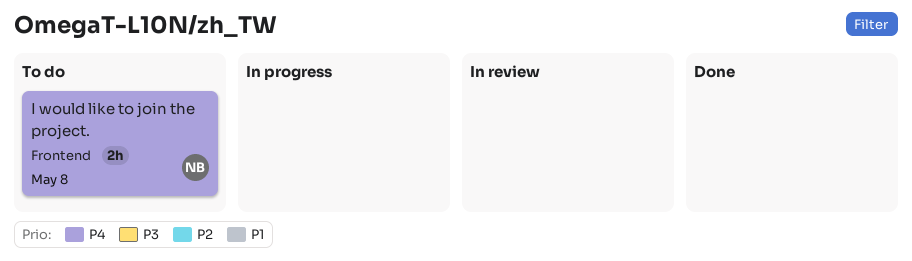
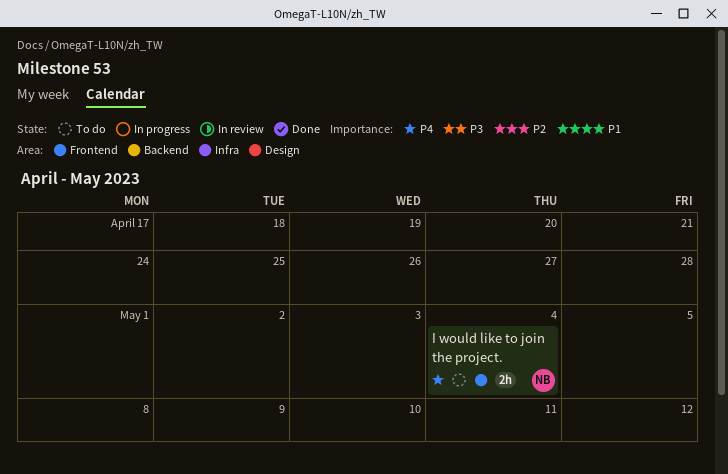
I would like to join the project., due: May 8 -> May 4

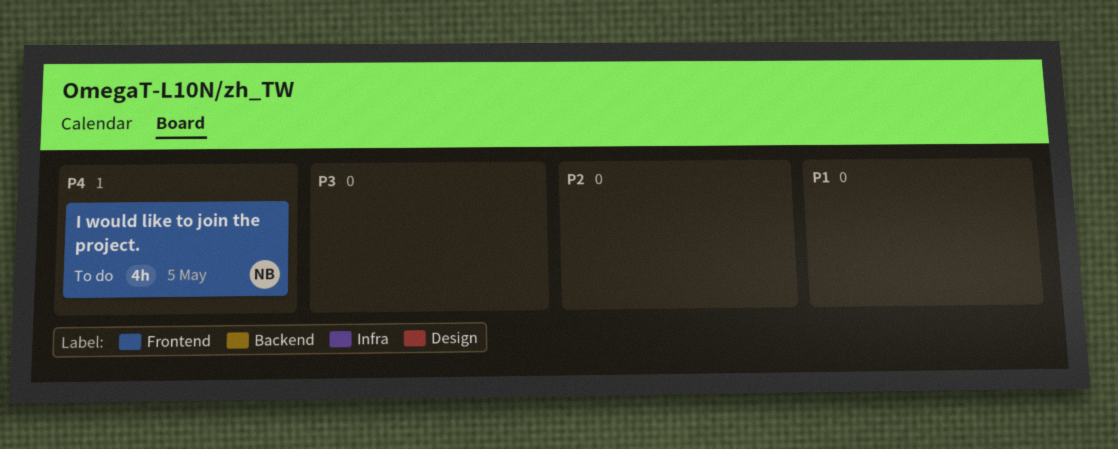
I would like to join the project., estimate: 2h -> 4h
I would like to join the project., due: May 4 -> May 5

